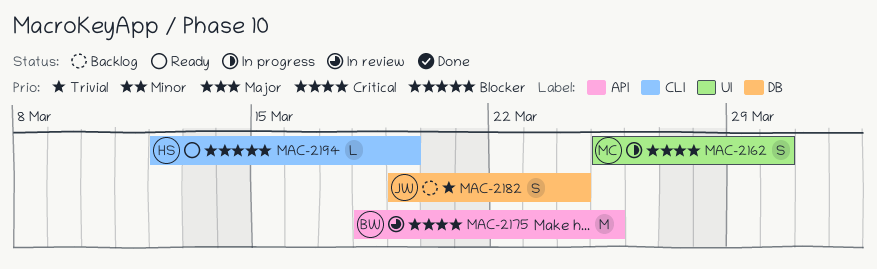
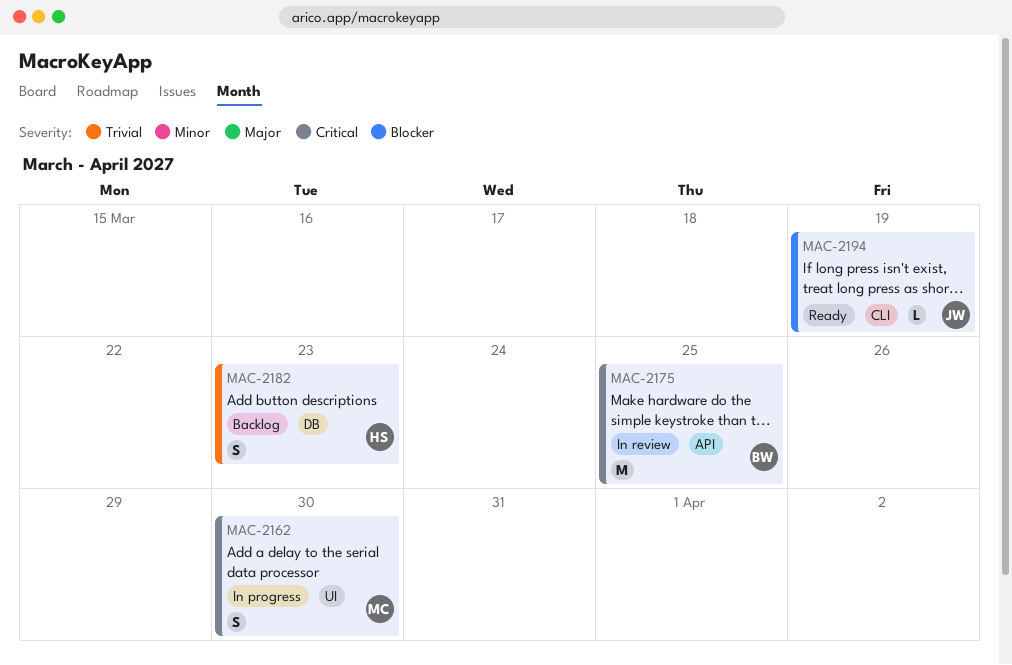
MAC-2182, owner: JW -> HS
MAC-2182, due: Mar 24 -> Mar 23
MAC-2194, owner: HS -> JW

